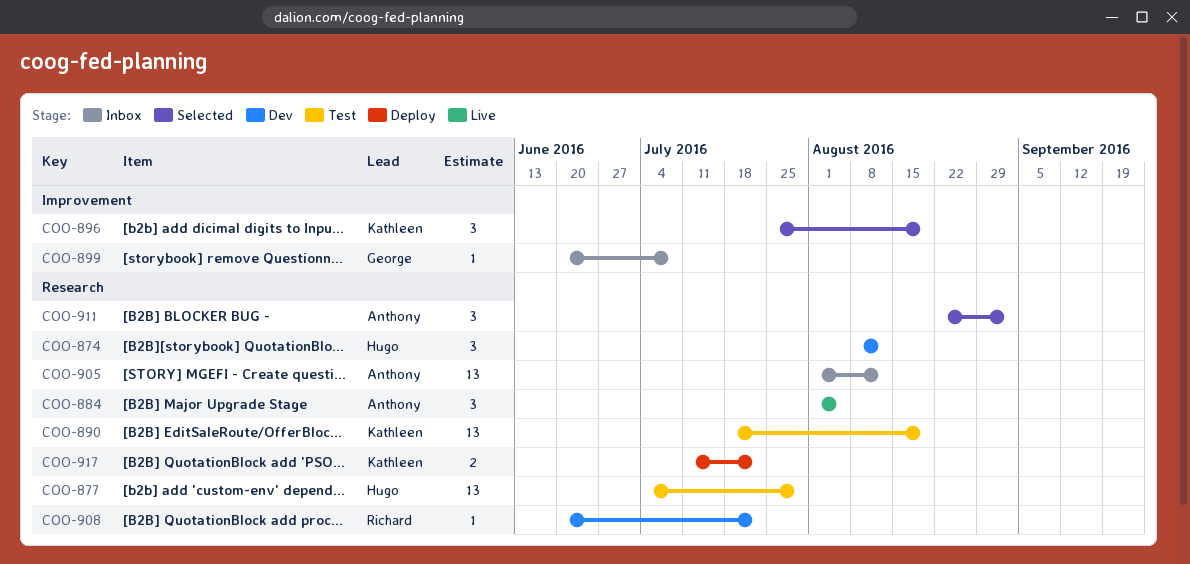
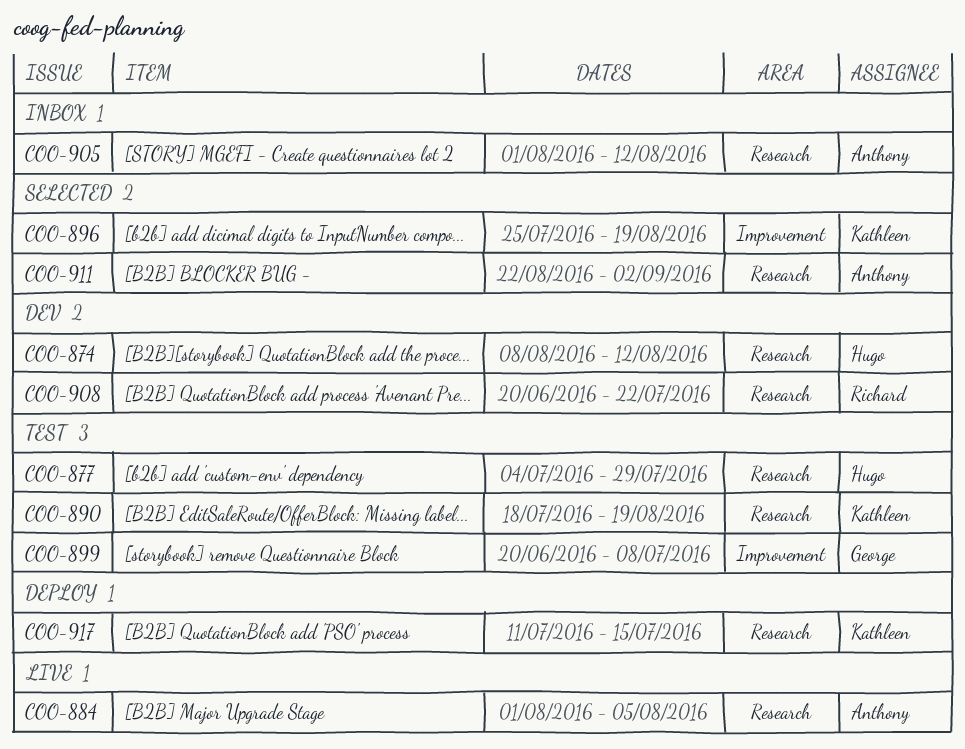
COO-899, status: Inbox -> Test
COO-917, due: Jul 22 -> Jul 15

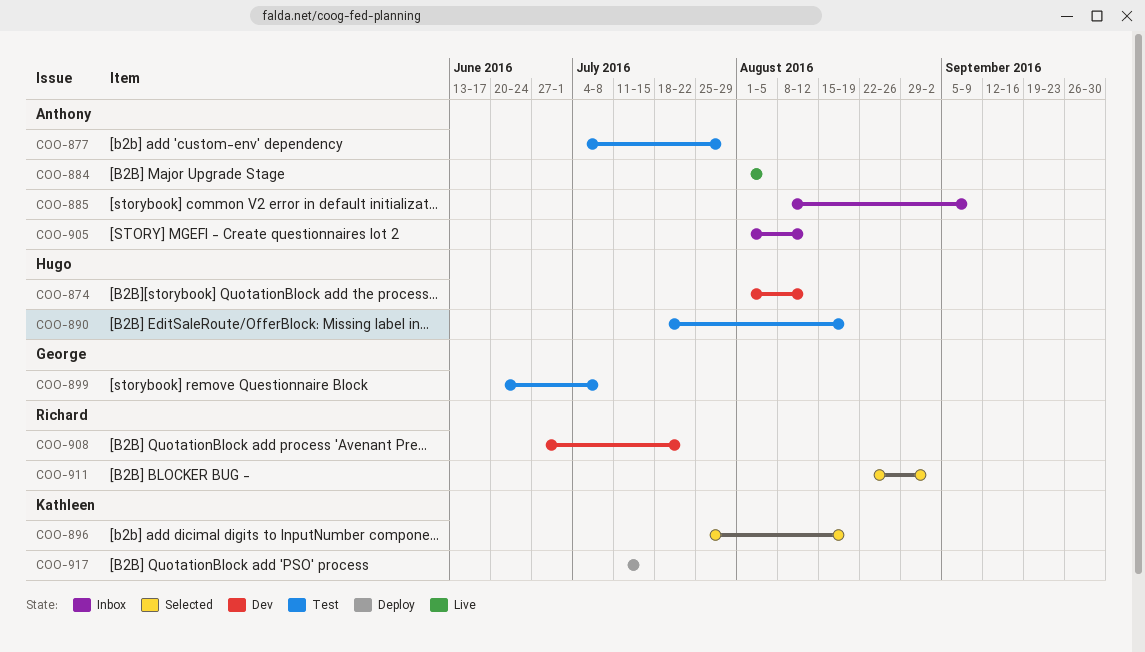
COO-874, start: Aug 8 -> Aug 1
COO-877, owner: Hugo -> Anthony
COO-885: none -> present
COO-890, owner: Kathleen -> Hugo
COO-908, start: Jun 20 -> Jun 27
COO-911, owner: Anthony -> Richard

